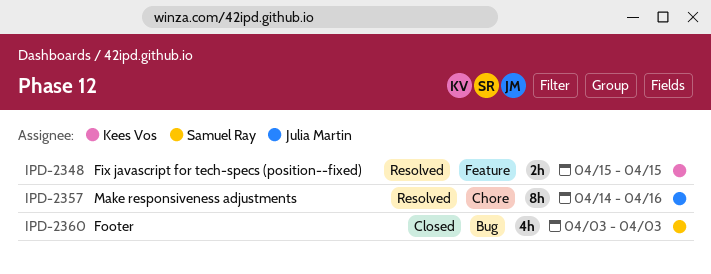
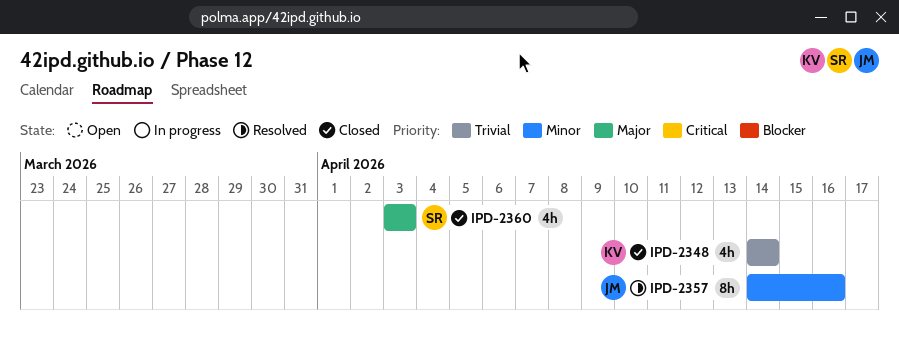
IPD-2348, status: Resolved -> Closed
IPD-2348, estimate: 2h -> 4h
IPD-2348, start: Apr 15 -> Apr 14
IPD-2348, due: Apr 15 -> Apr 14

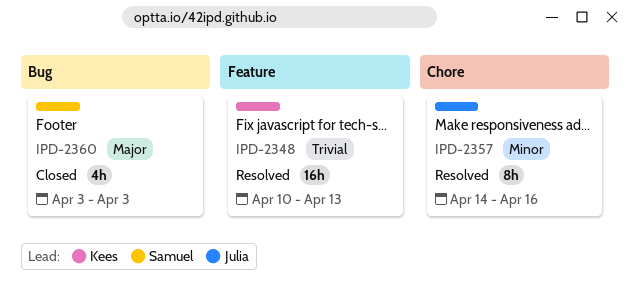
IPD-2348, status: Closed -> Resolved
IPD-2348, estimate: 4h -> 16h
IPD-2348, start: Apr 14 -> Apr 10
IPD-2348, due: Apr 14 -> Apr 13

